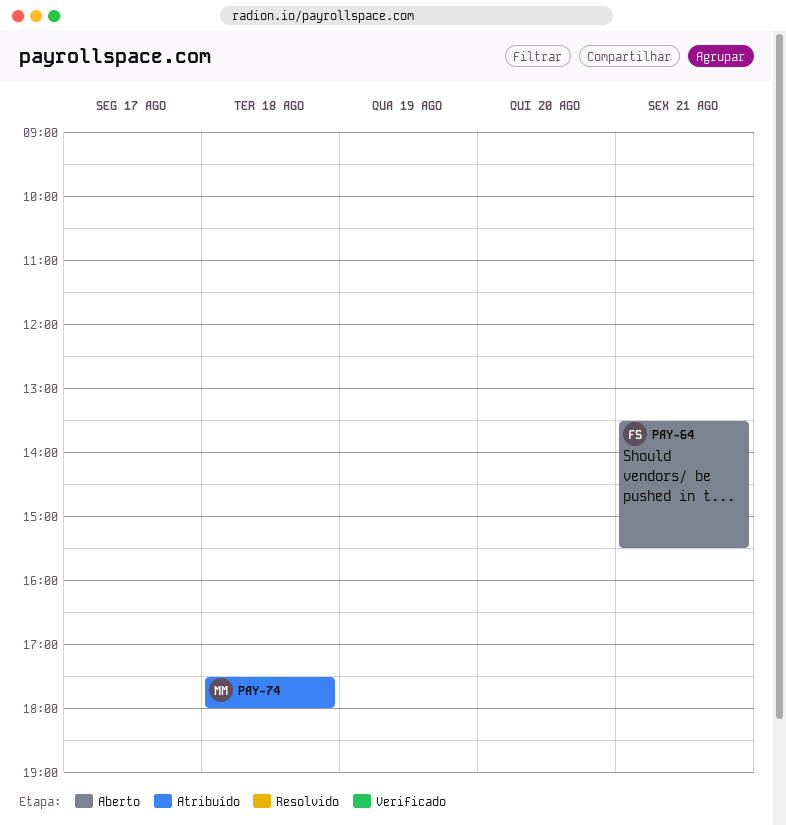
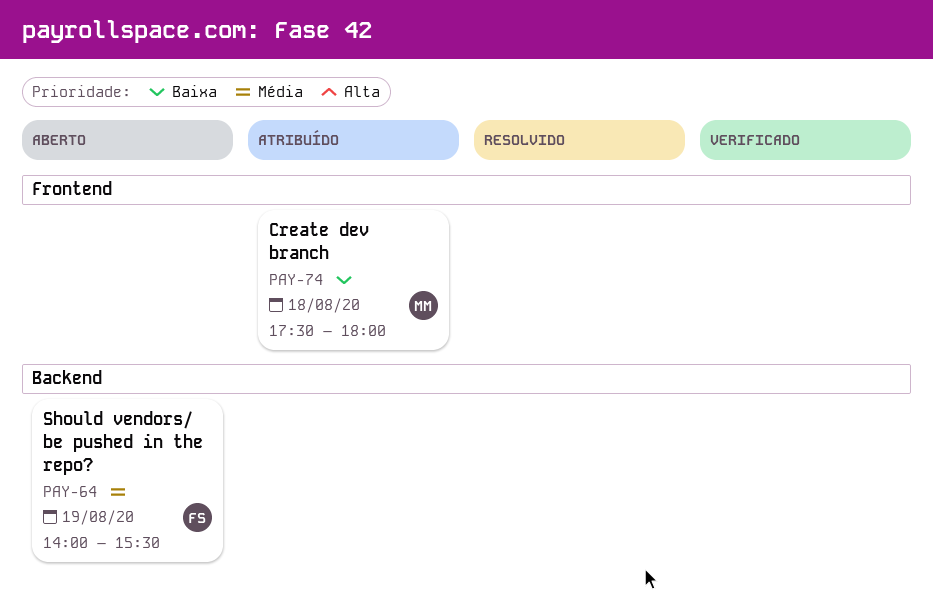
PAY-64, day: Aug 21 -> Aug 19
PAY-64, begins: 13:30 -> 14:00

